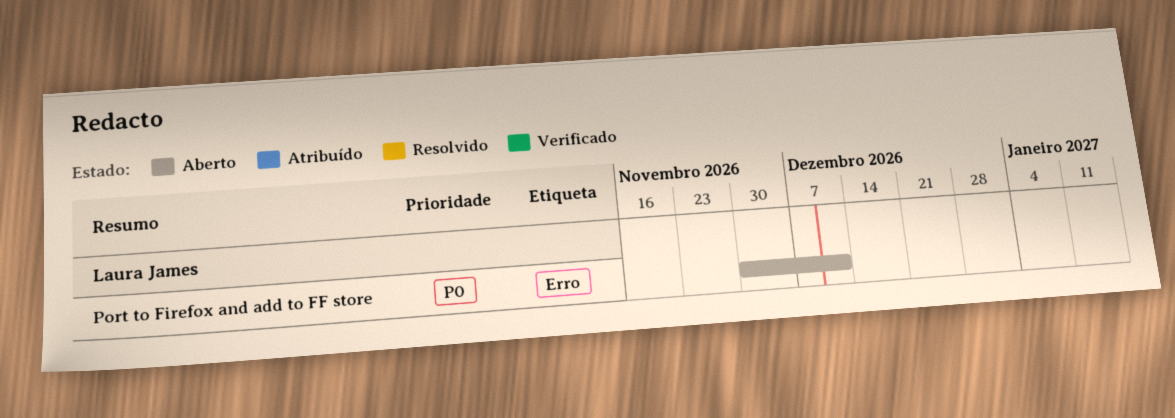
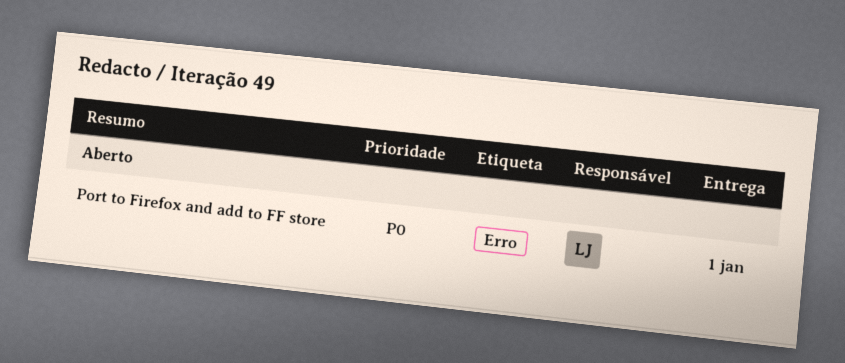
Port to Firefox and add to FF store, due: Dec 11 -> Jan 1

